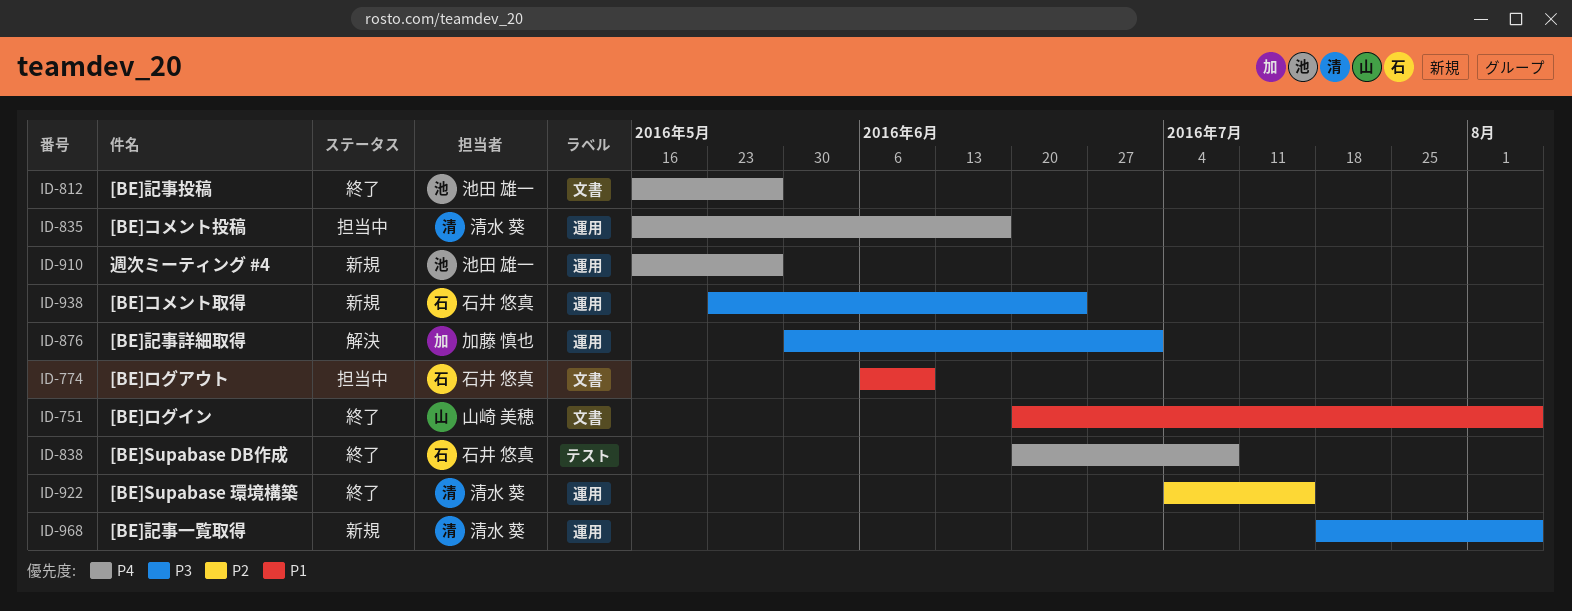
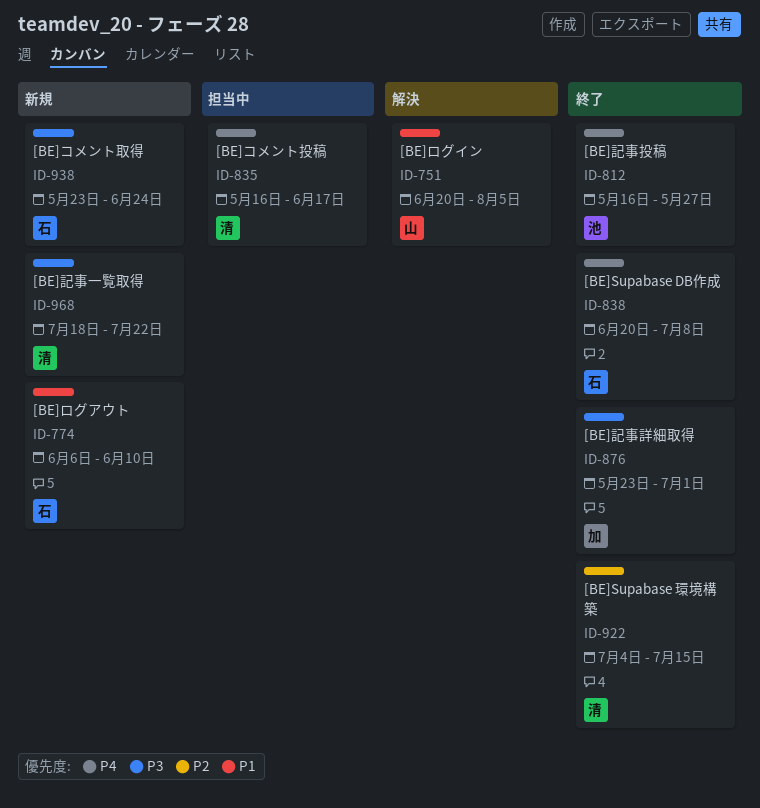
ID-751, status: 終了 -> 解決
ID-774, status: 担当中 -> 新規
ID-876, status: 解決 -> 終了
ID-876, start: May 30 -> May 23
ID-910: present -> none
ID-968, due: Aug 5 -> Jul 22

